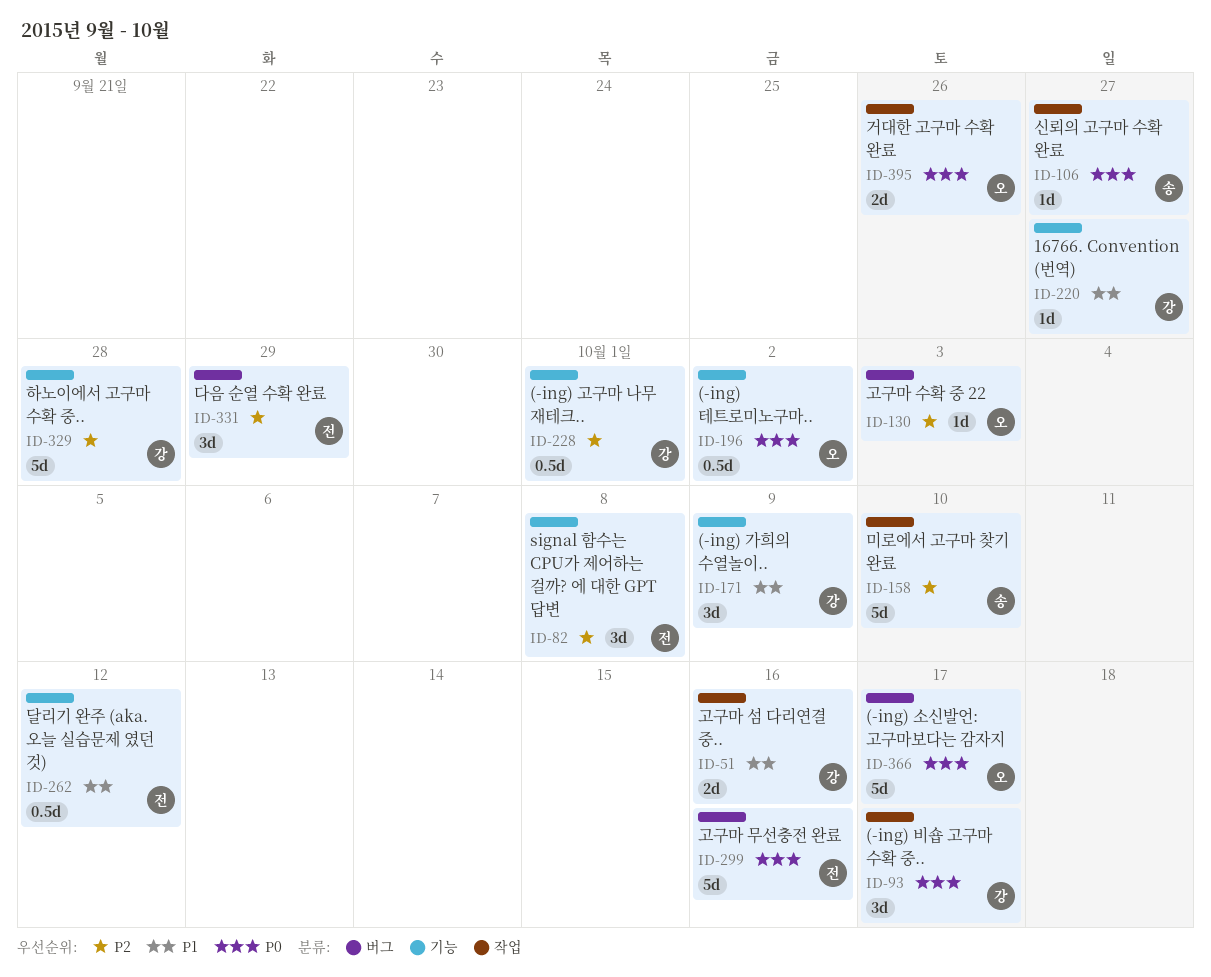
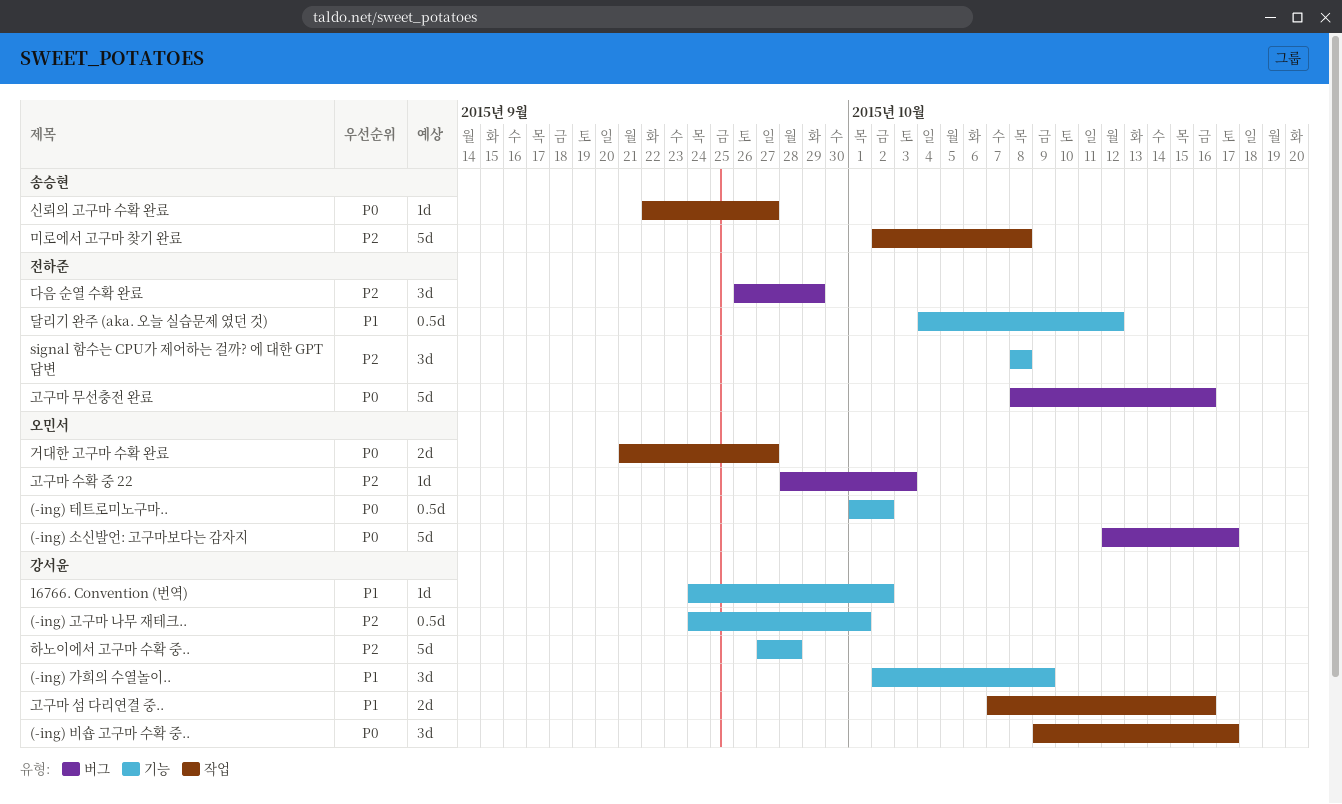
16766. Convention (번역), due: Sep 27 -> Oct 2
거대한 고구마 수확 완료, due: Sep 26 -> Sep 27
미로에서 고구마 찾기 완료, due: Oct 10 -> Oct 8

